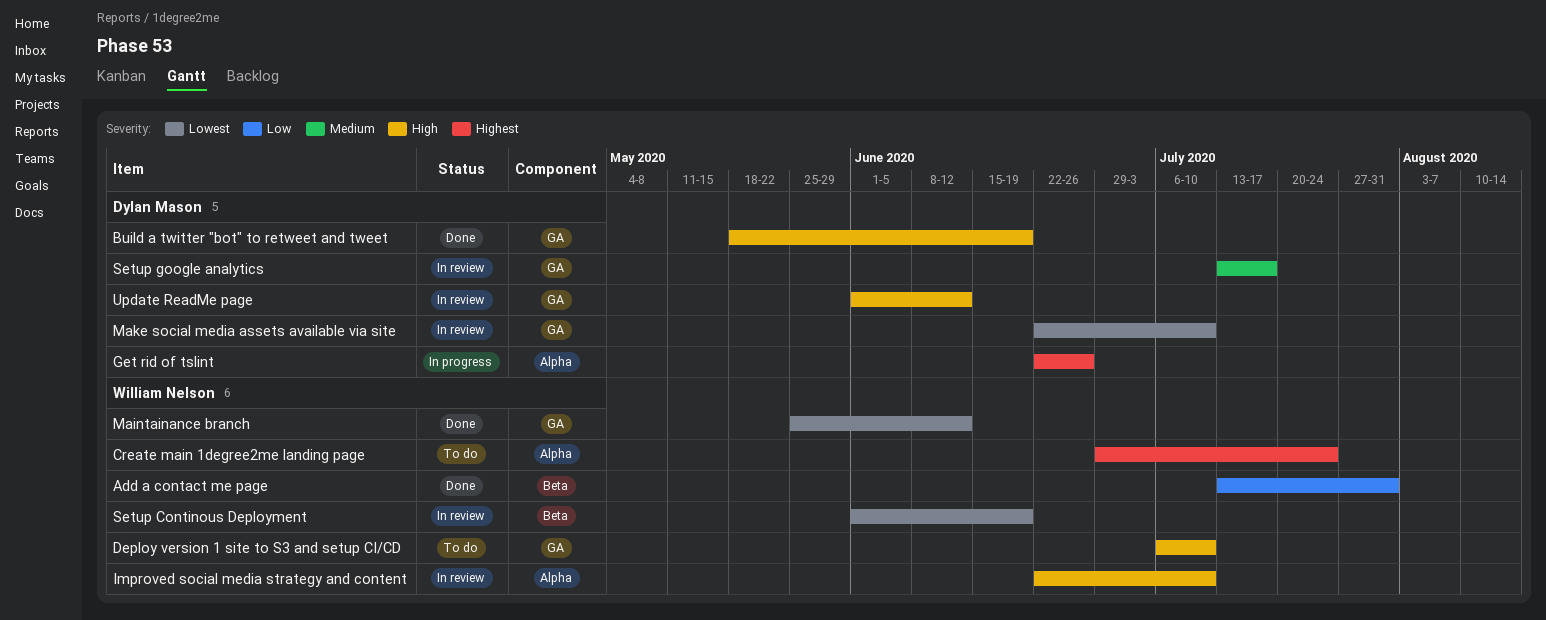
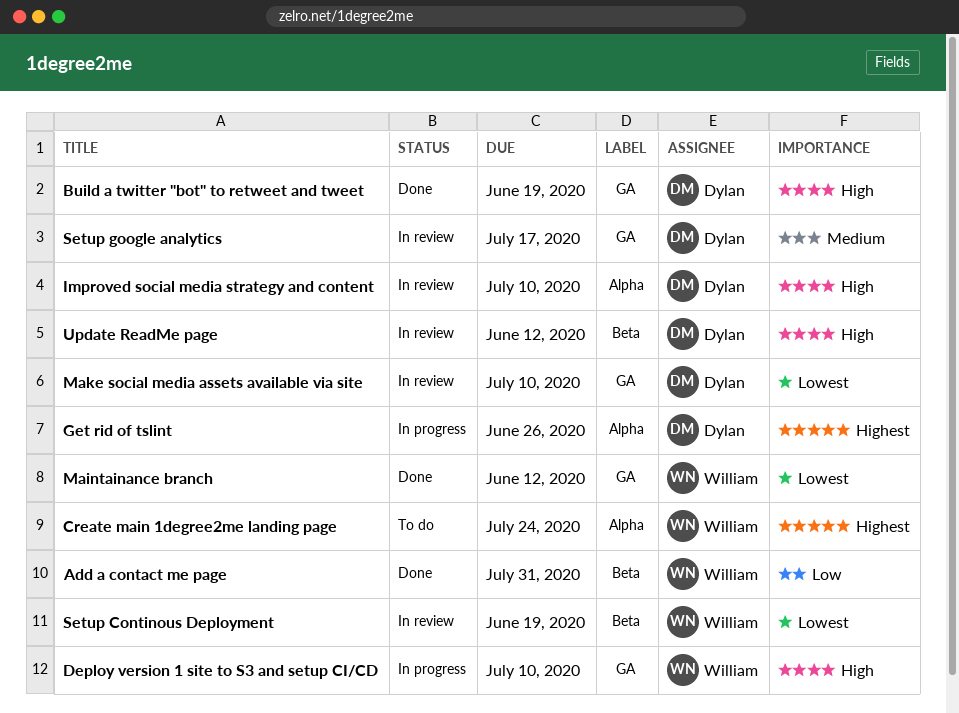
Deploy version 1 site to S3 and setup CI/CD, status: To do -> In progress
Improved social media strategy and content, owner: William Nelson -> Dylan Mason
Update ReadMe page, label: GA -> Beta

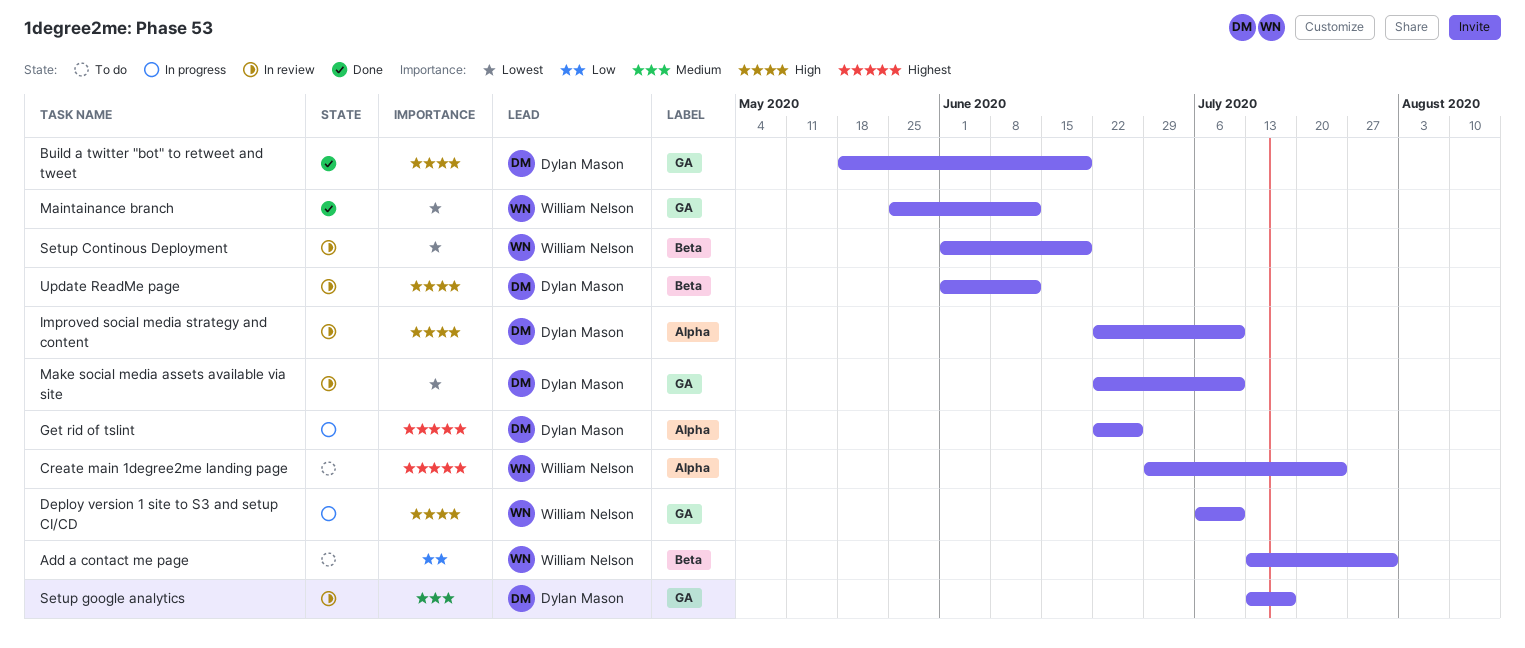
Add a contact me page, status: Done -> To do

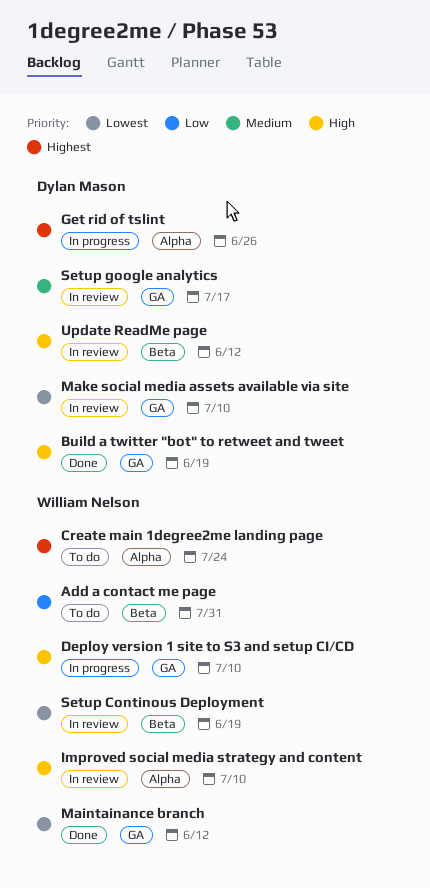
Improved social media strategy and content, owner: Dylan Mason -> William Nelson

